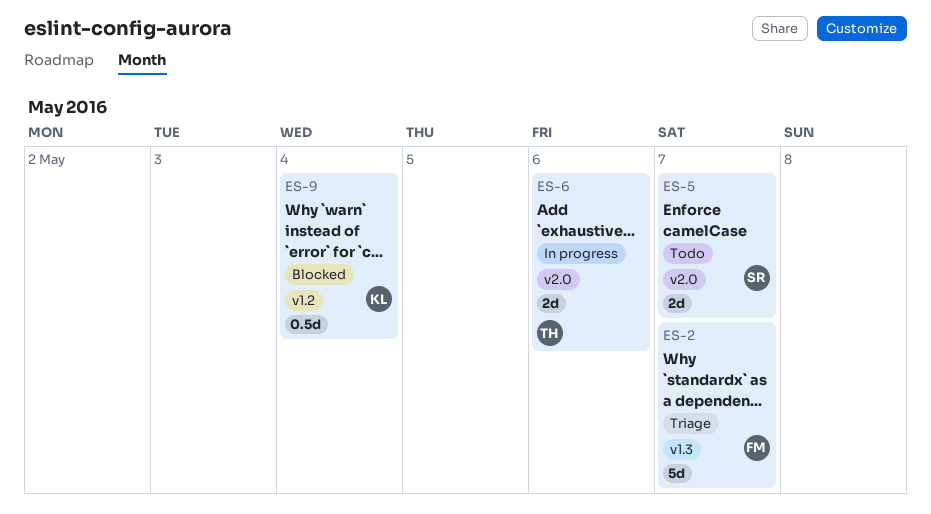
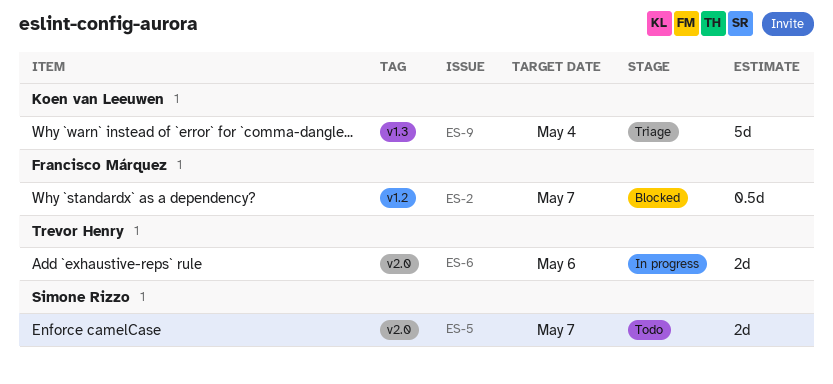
ES-2, status: Triage -> Blocked
ES-2, label: v1.3 -> v1.2
ES-2, estimate: 5d -> 0.5d
ES-9, status: Blocked -> Triage
ES-9, label: v1.2 -> v1.3
ES-9, estimate: 0.5d -> 5d

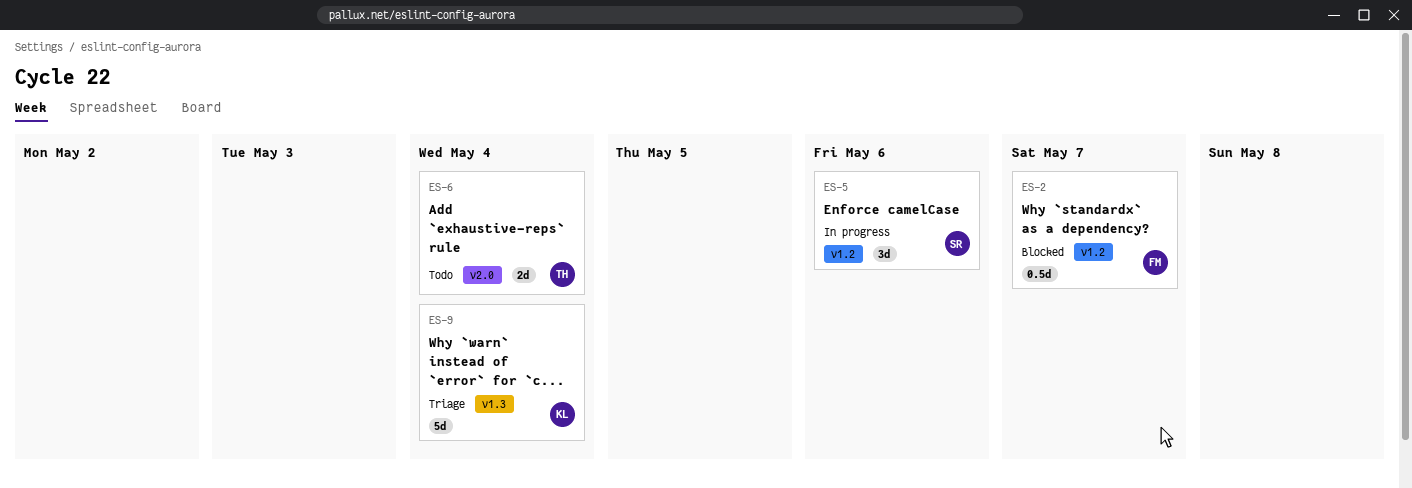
ES-5, status: Todo -> In progress
ES-5, label: v2.0 -> v1.2
ES-5, estimate: 2d -> 3d
ES-5, due: May 7 -> May 6
ES-6, status: In progress -> Todo
ES-6, due: May 6 -> May 4

